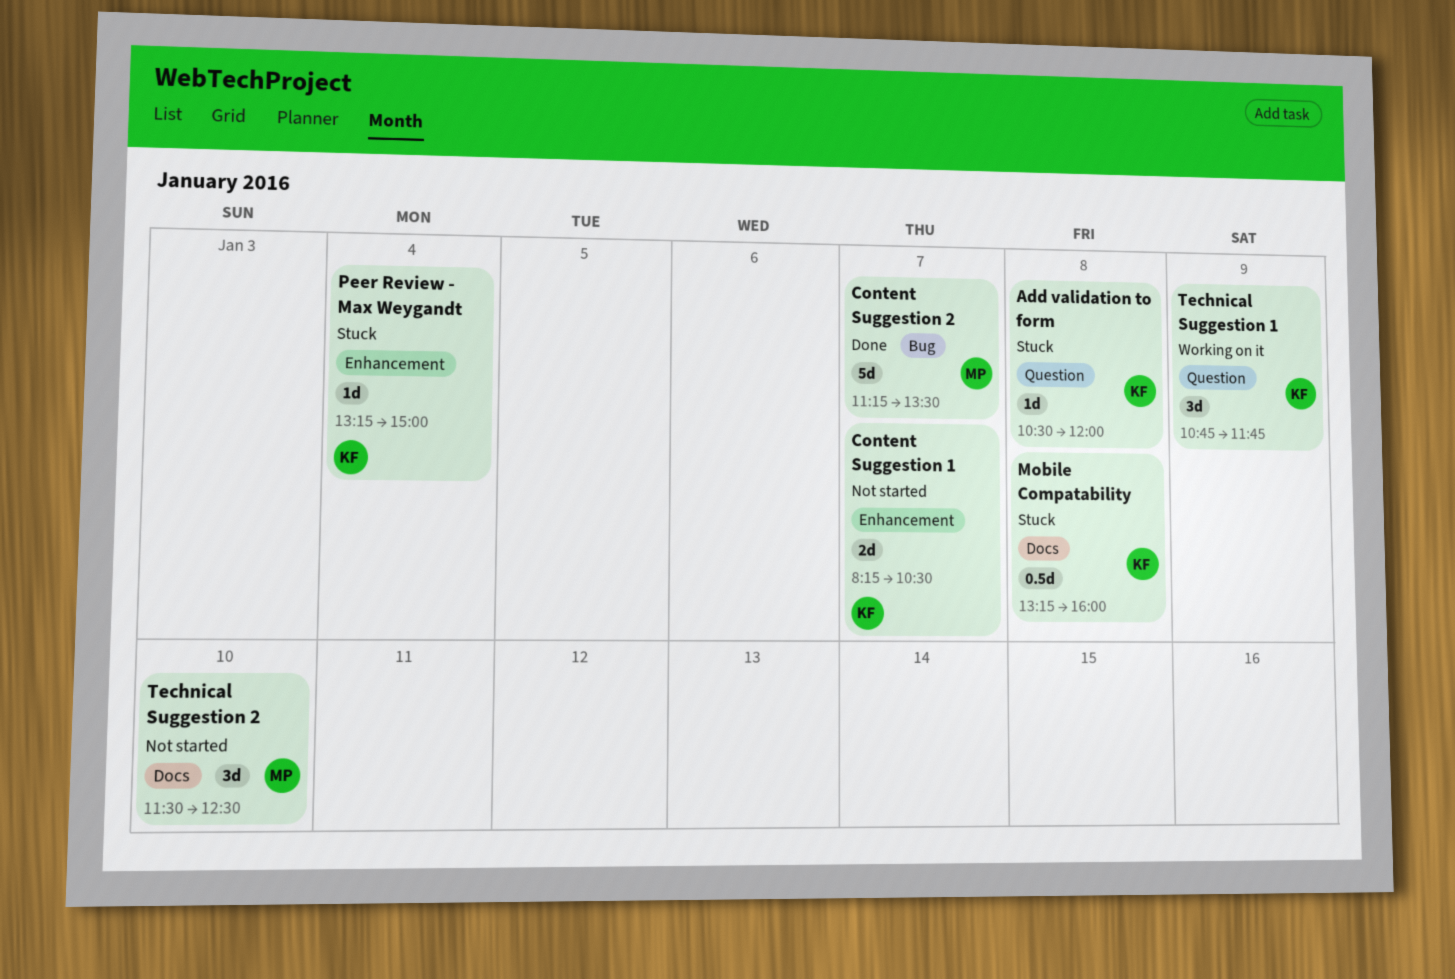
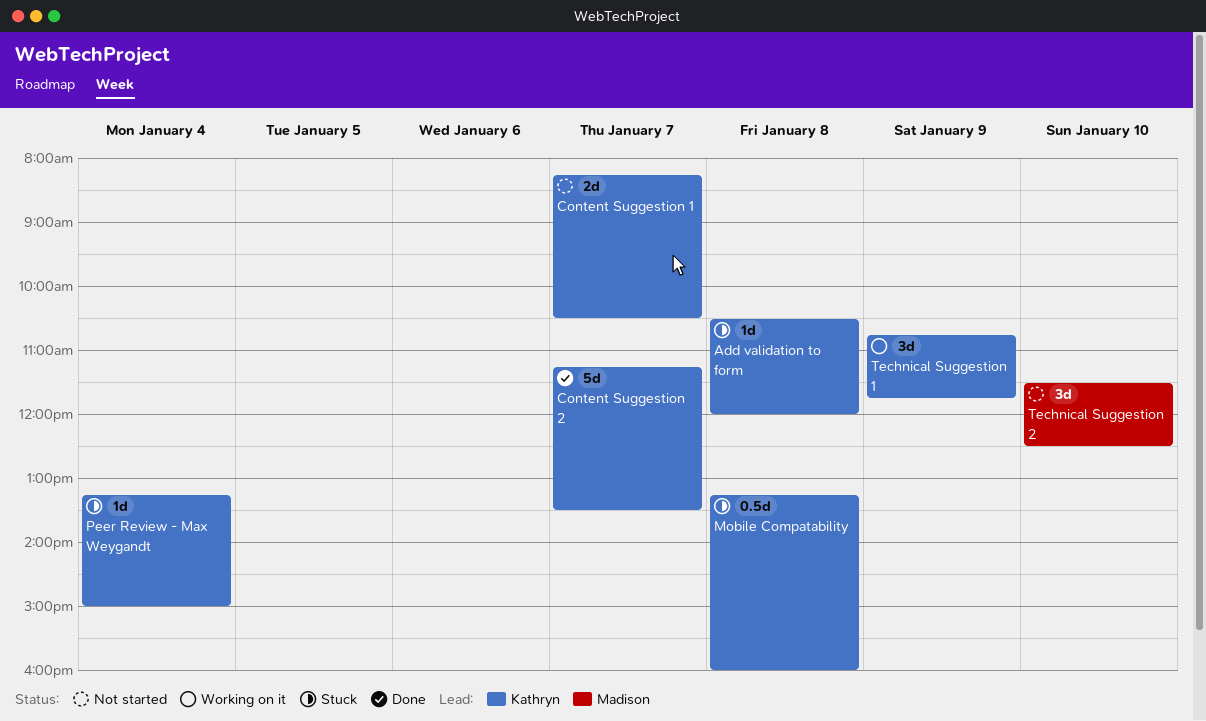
Content Suggestion 2, owner: Madison -> Kathryn

